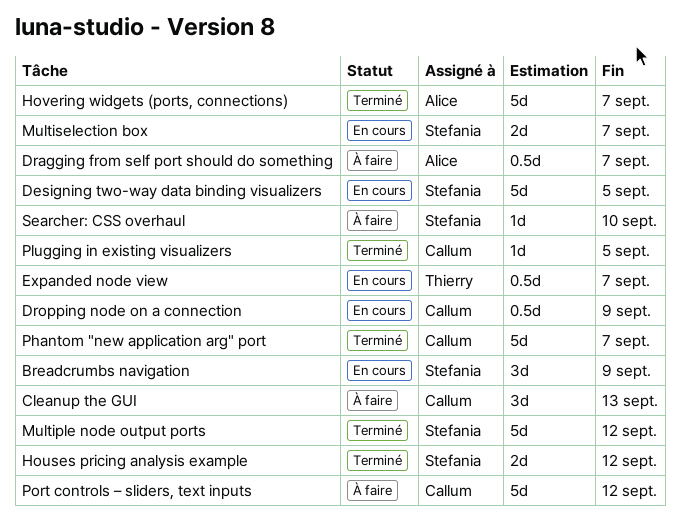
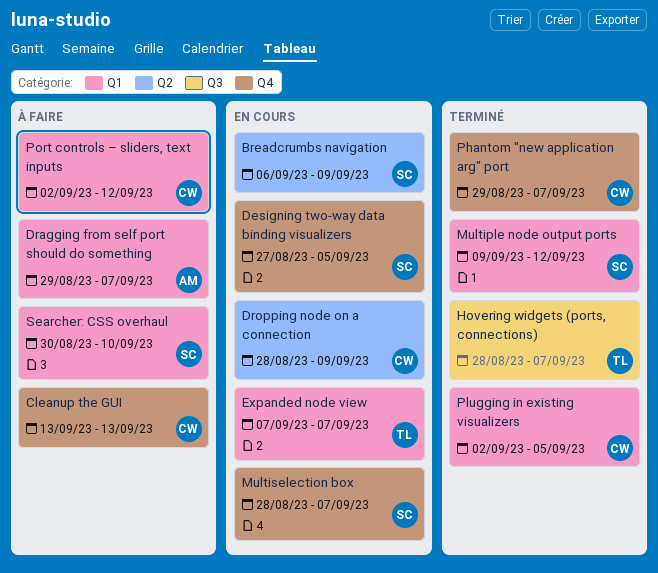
Houses pricing analysis example: present -> none
Hovering widgets (ports, connections), owner: Alice -> Thierry

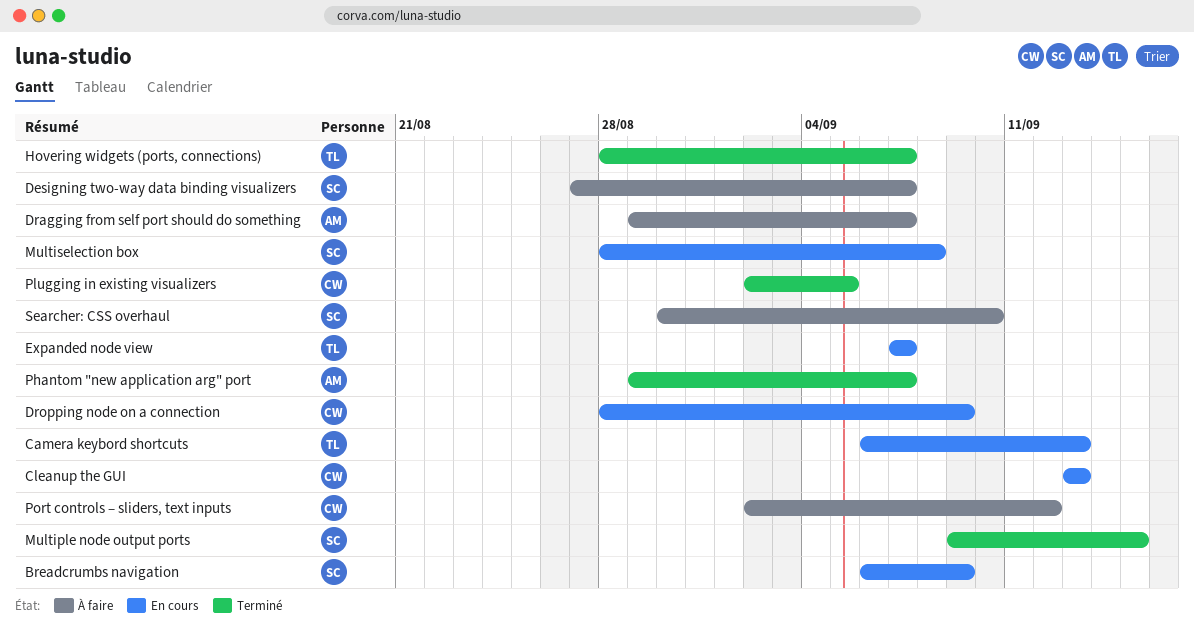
Camera keybord shortcuts: none -> present
Cleanup the GUI, status: À faire -> En cours
Designing two-way data binding visualizers, status: En cours -> À faire
Designing two-way data binding visualizers, due: Sep 5 -> Sep 7
Multiple node output ports, due: Sep 12 -> Sep 15
Multiselection box, due: Sep 7 -> Sep 8
Phantom "new application arg" port, owner: CW -> AM

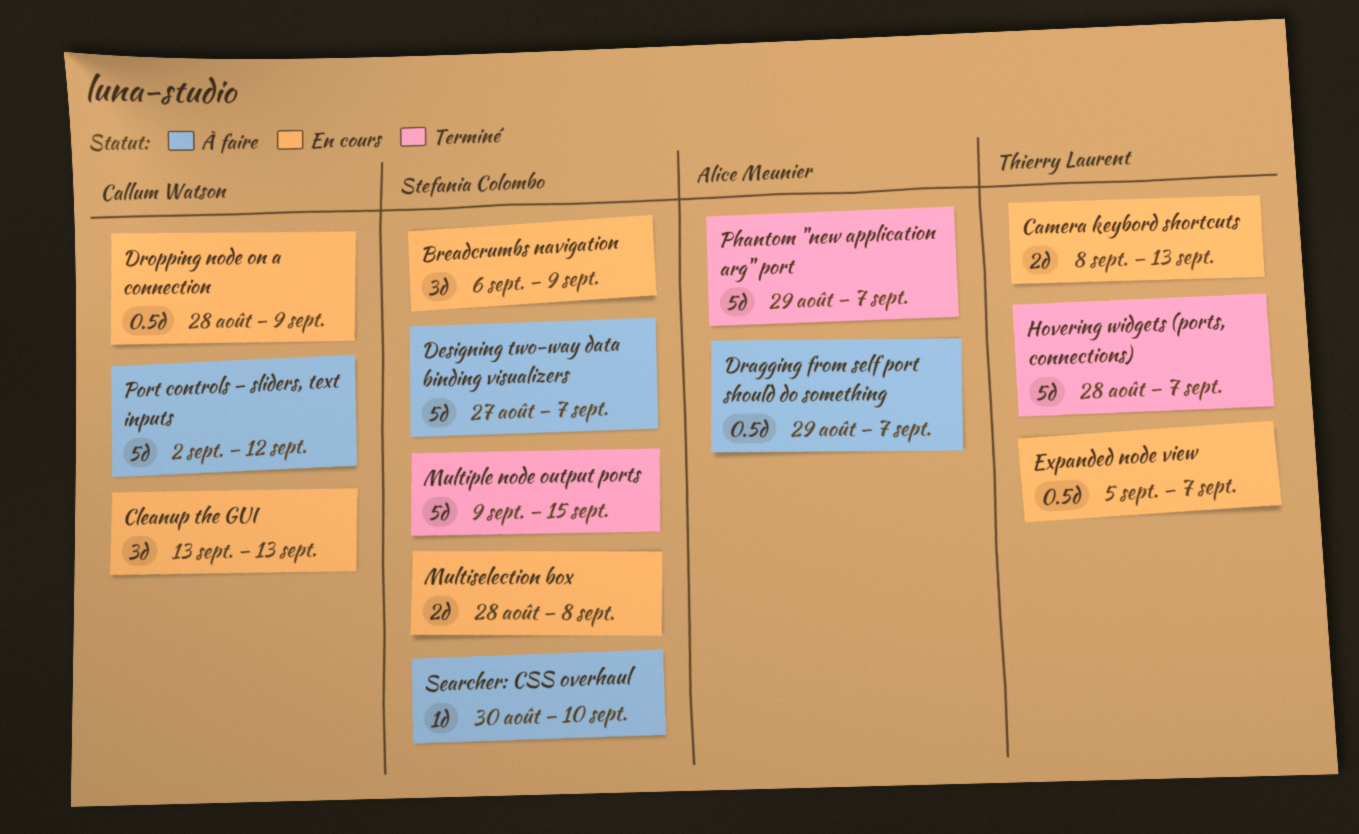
Camera keybord shortcuts, start: Sep 6 -> Sep 8
Expanded node view, start: Sep 7 -> Sep 5
Plugging in existing visualizers: present -> none

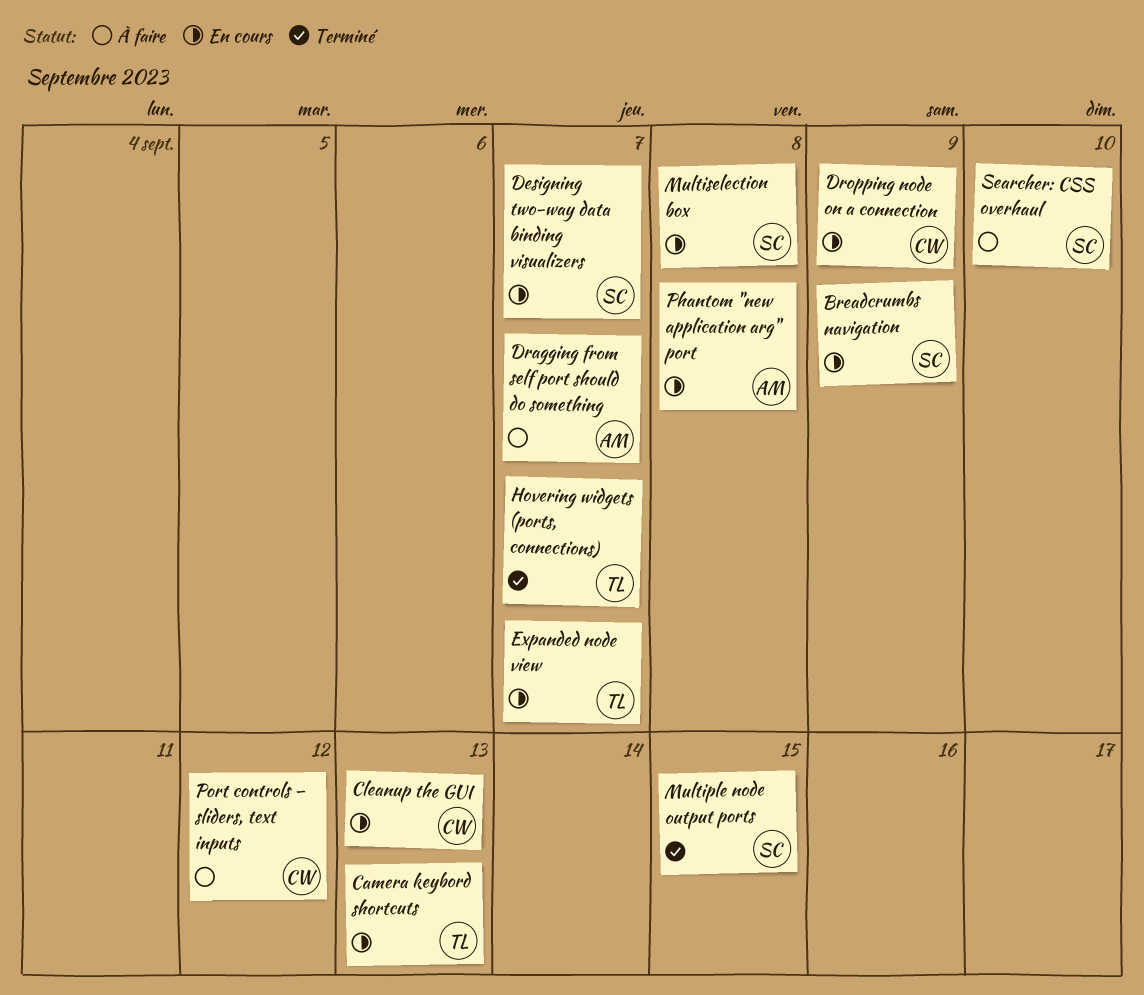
Designing two-way data binding visualizers, status: À faire -> En cours
Phantom "new application arg" port, status: Terminé -> En cours
Phantom "new application arg" port, due: Sep 7 -> Sep 8

